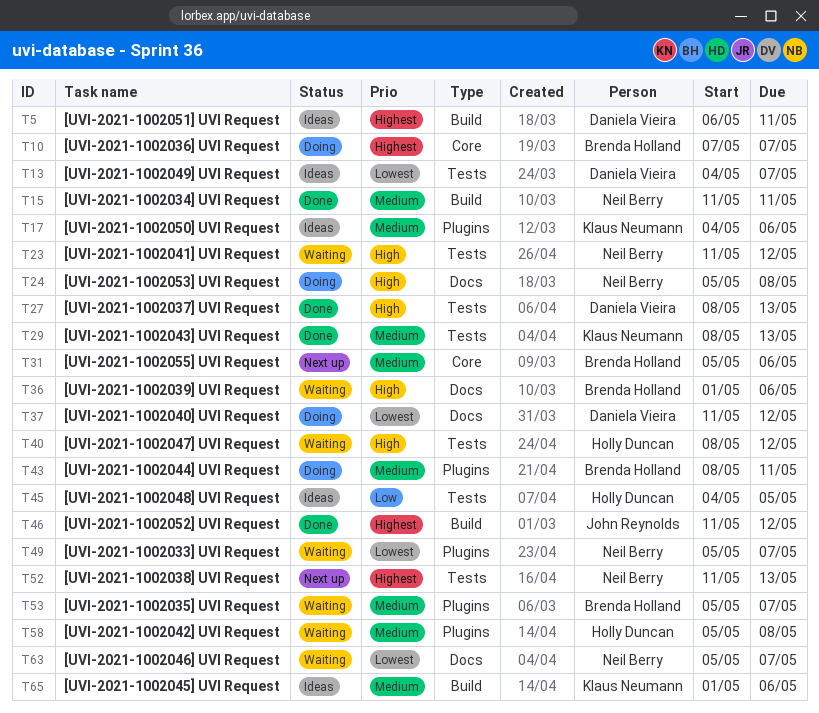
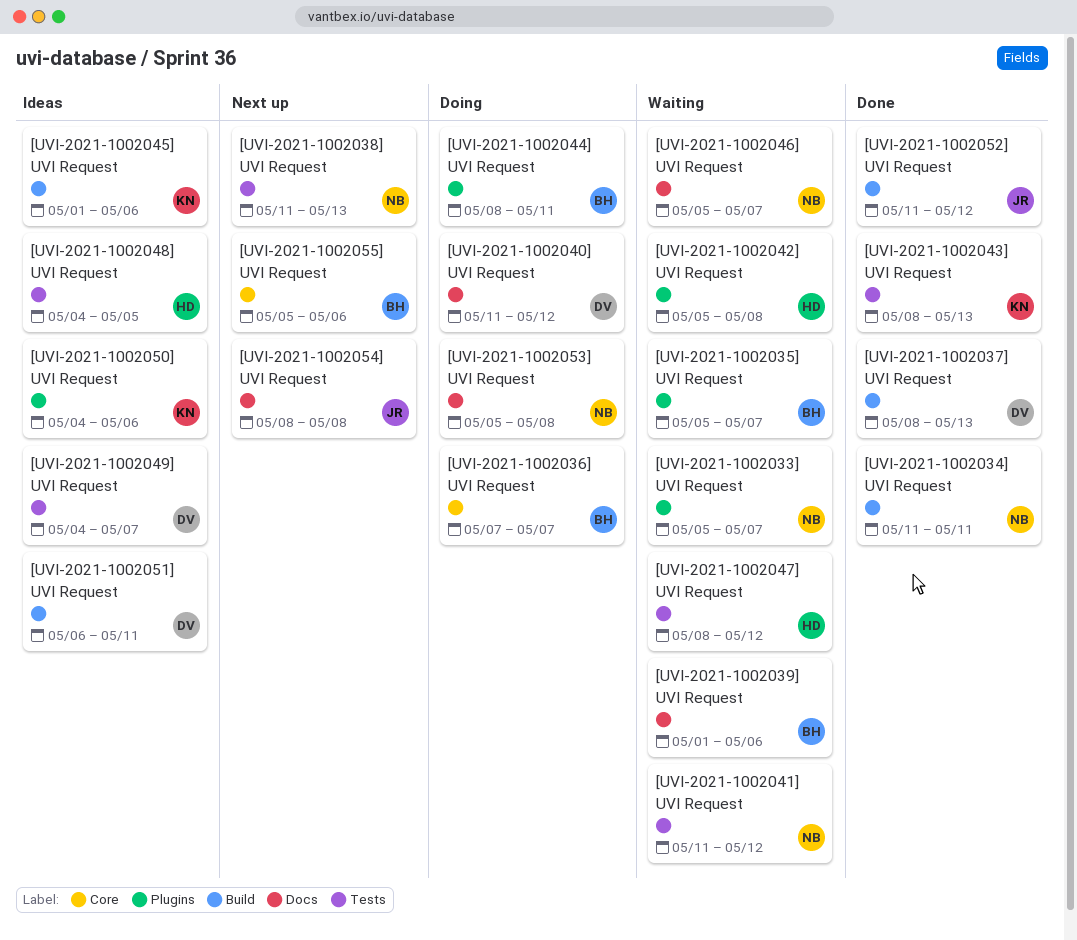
[UVI-2021-1002037] UVI Request, label: Tests -> Build
[UVI-2021-1002054] UVI Request: none -> present

